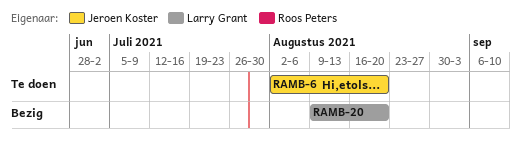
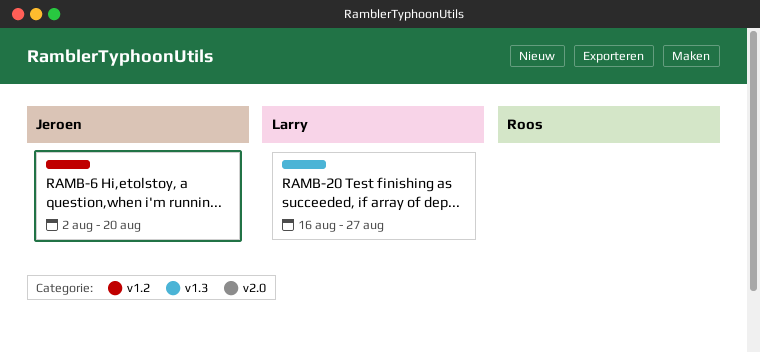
RAMB-20, start: Aug 9 -> Aug 16
RAMB-20, due: Aug 20 -> Aug 27

